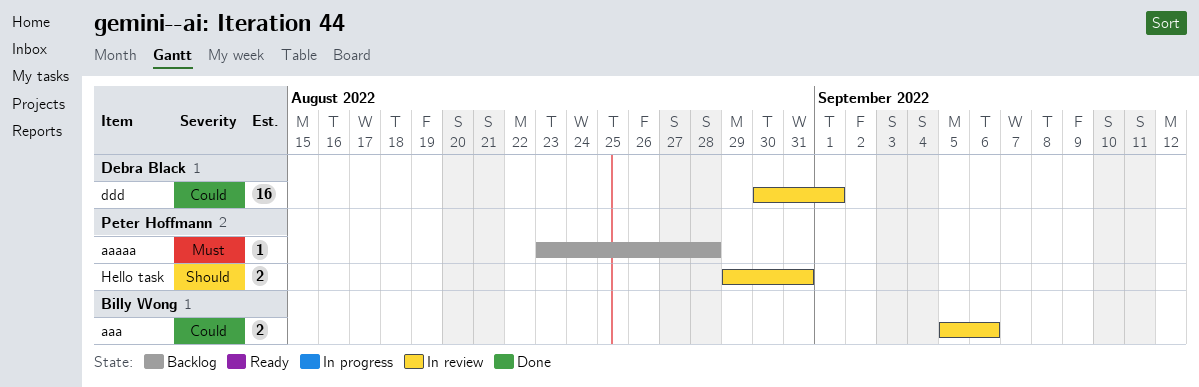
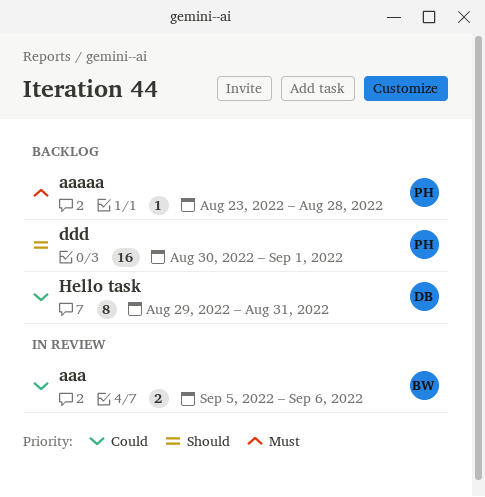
ddd, status: In review -> Backlog
ddd, owner: Debra Black -> Peter Hoffmann
ddd, priority: Could -> Should
Hello task, status: In review -> Backlog
Hello task, owner: Peter Hoffmann -> Debra Black
Hello task, priority: Should -> Could
Hello task, estimate: 2 -> 8

